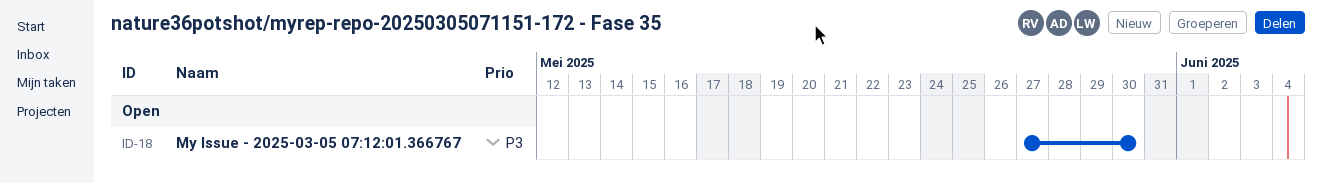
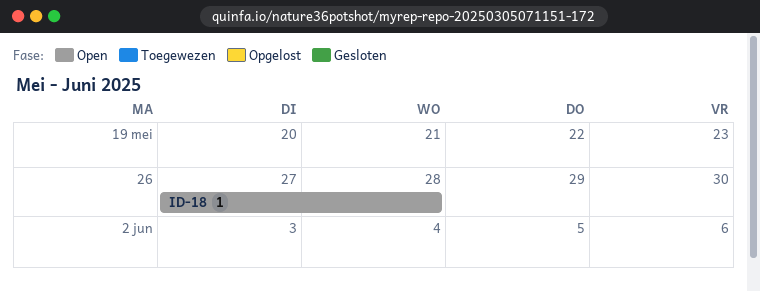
ID-18, due: May 30 -> May 28

